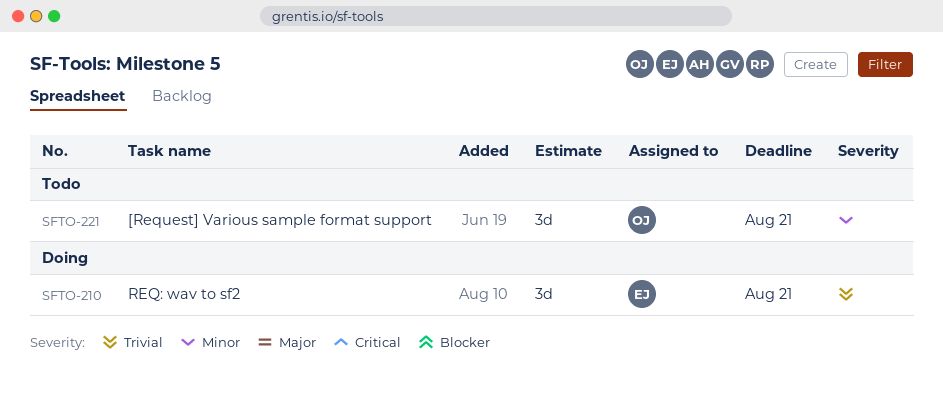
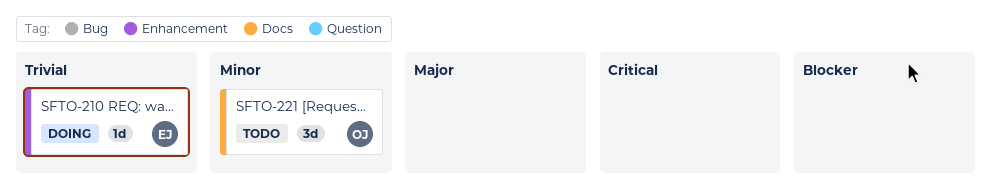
SFTO-210, estimate: 3d -> 1d

